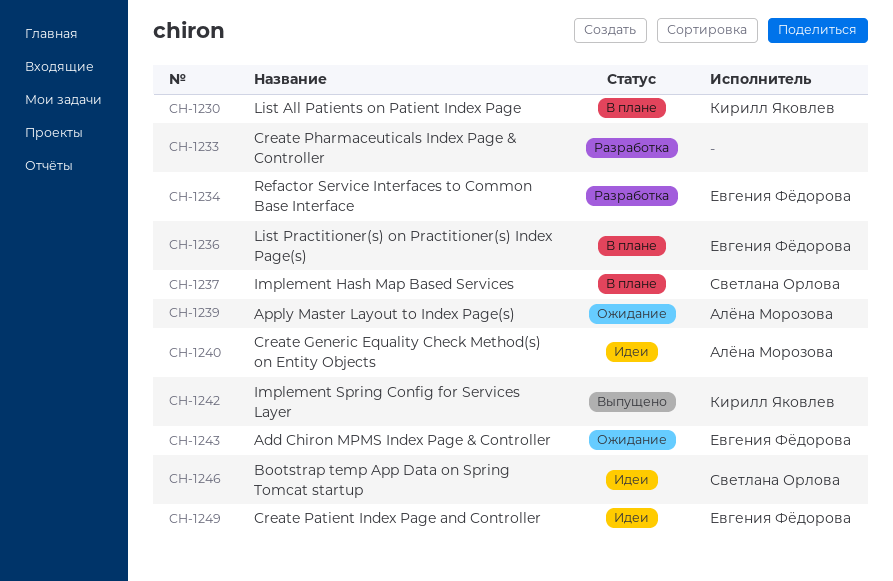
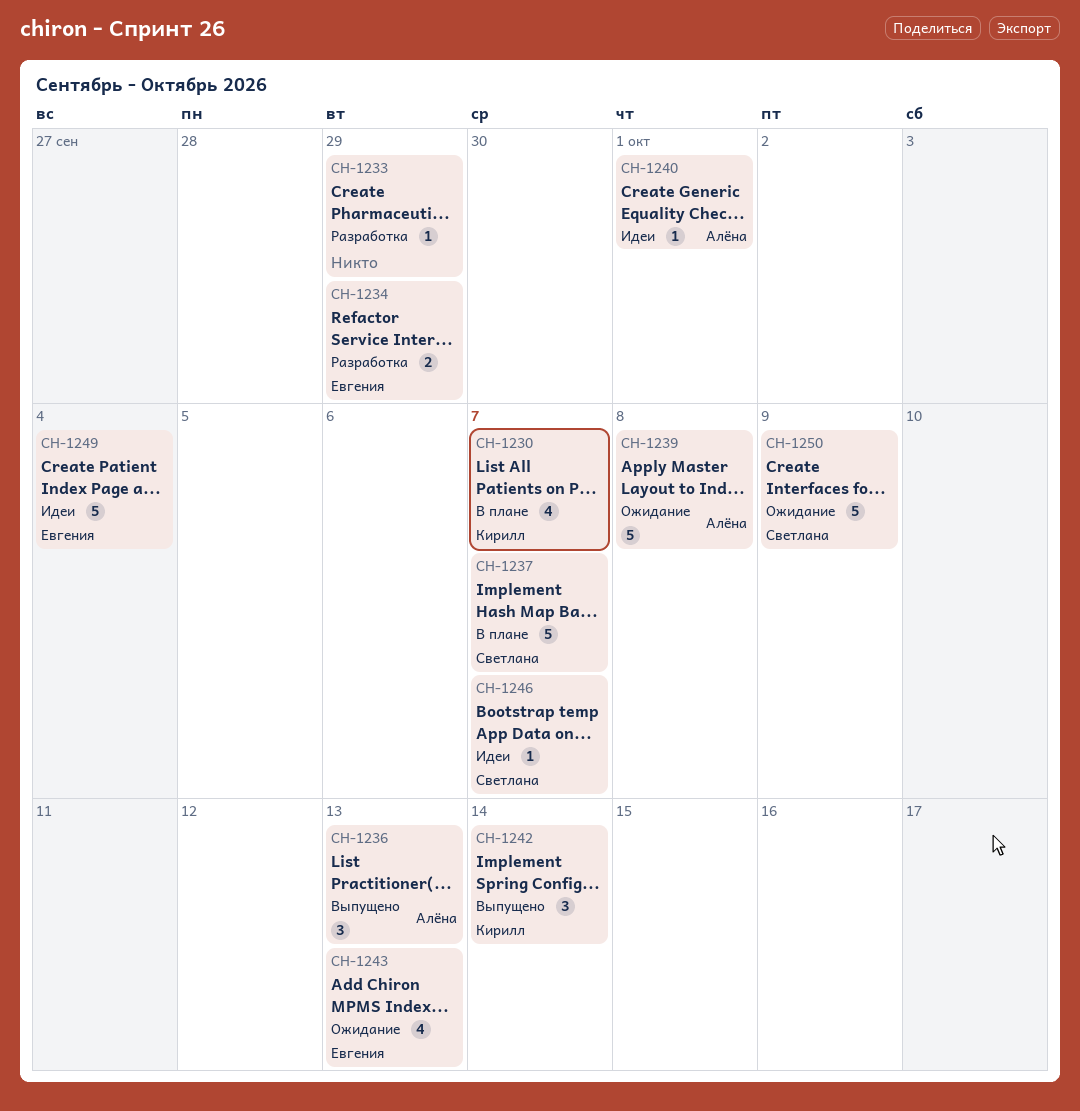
CH-1236, status: В плане -> Выпущено
CH-1236, owner: Евгения Фёдорова -> Алёна Морозова
CH-1250: none -> present

